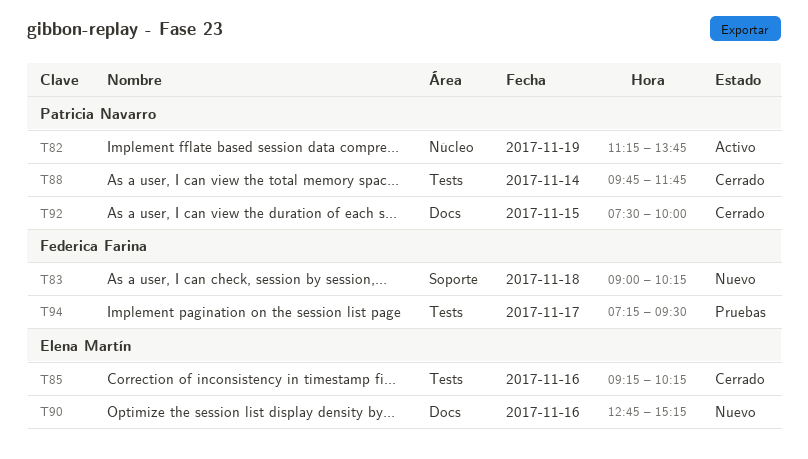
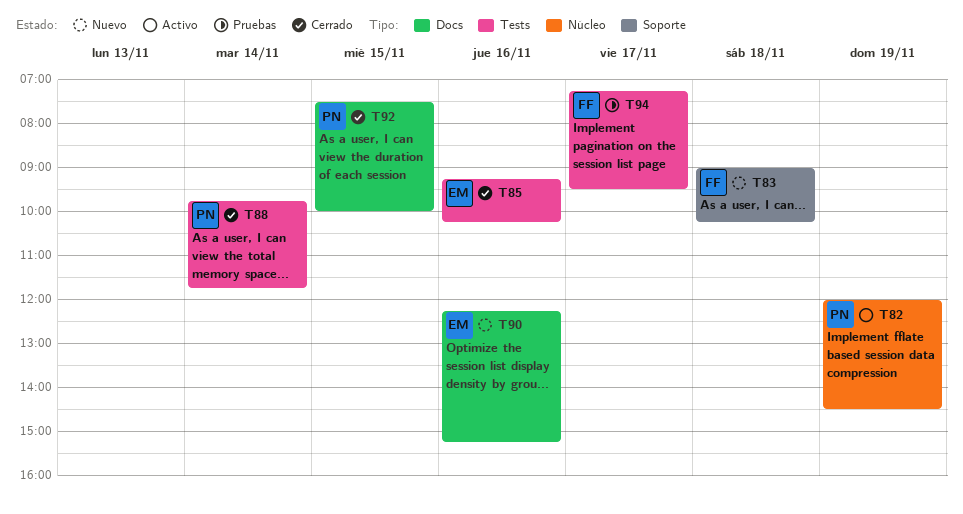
T82, begins: 11:15 -> 12:00
T82, ends: 13:45 -> 14:30
T90, begins: 12:45 -> 12:15

